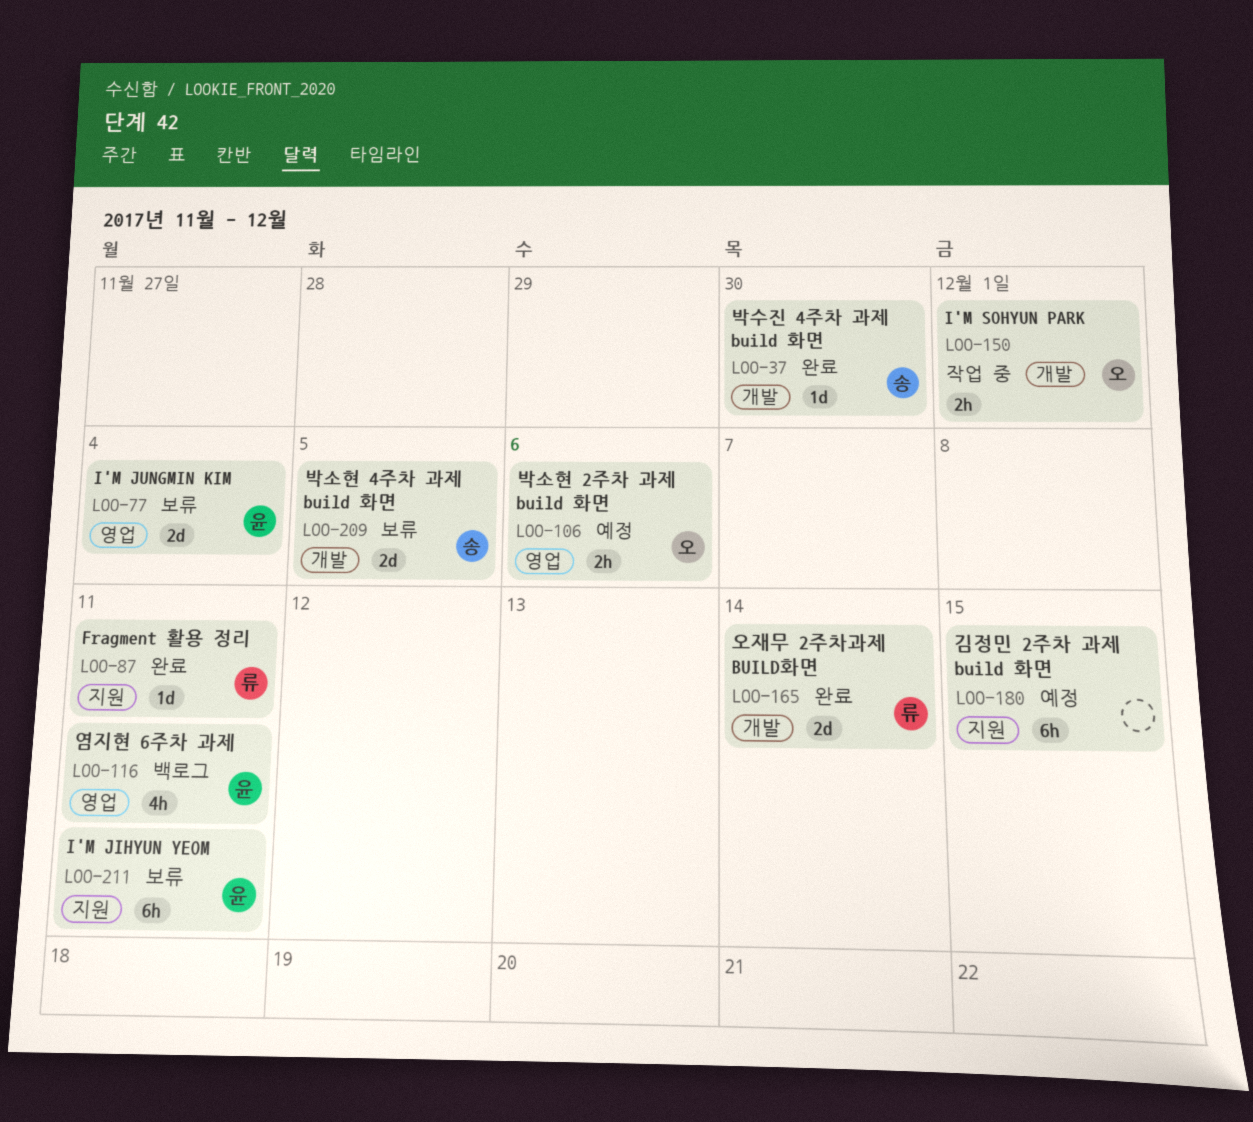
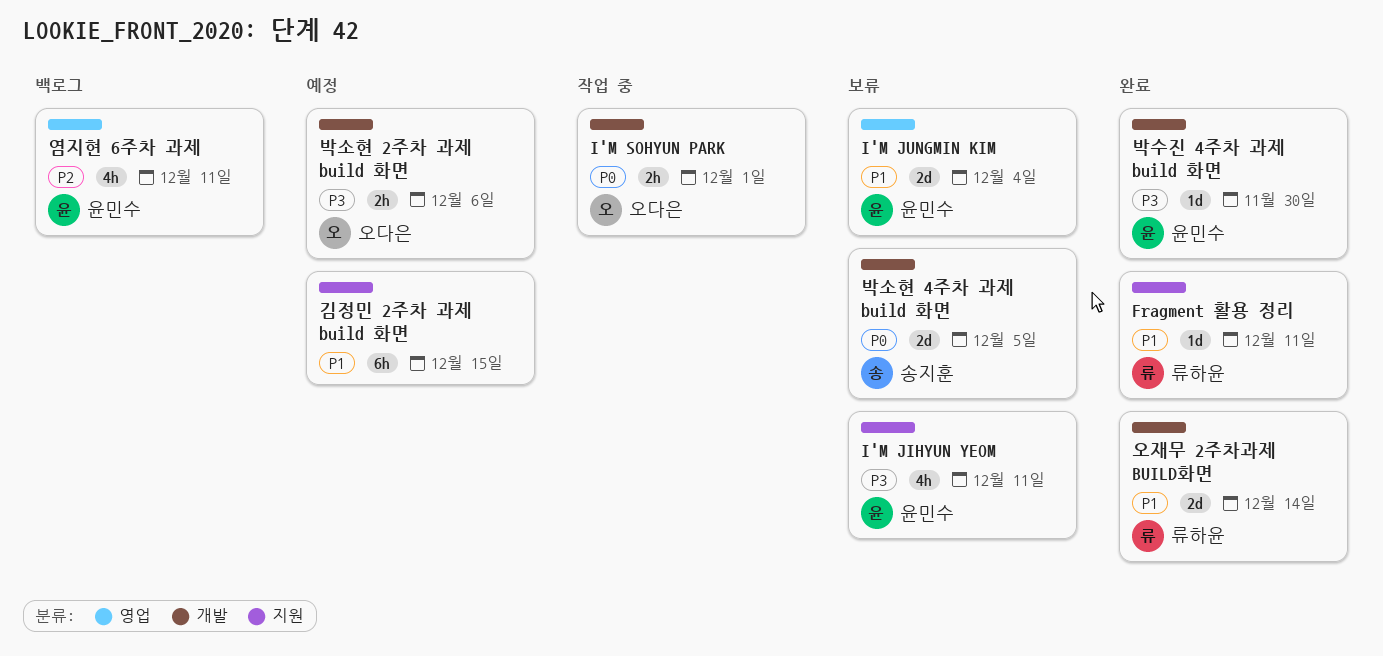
I'M JIHYUN YEOM, estimate: 6h -> 4h
박소현 2주차 과제 build 화면, label: 영업 -> 개발
박수진 4주차 과제 build 화면, owner: 송지훈 -> 윤민수

